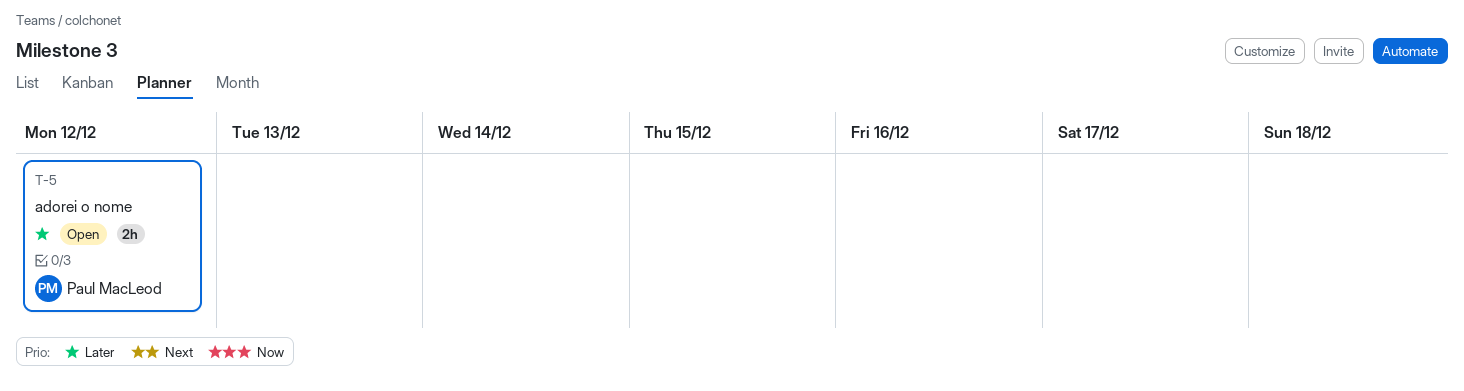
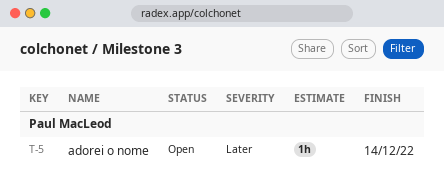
T-5, estimate: 2h -> 1h
T-5, due: Dec 12 -> Dec 14

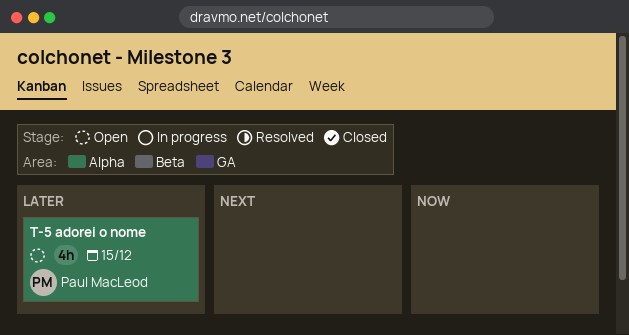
T-5, estimate: 1h -> 4h
T-5, due: Dec 14 -> Dec 15

